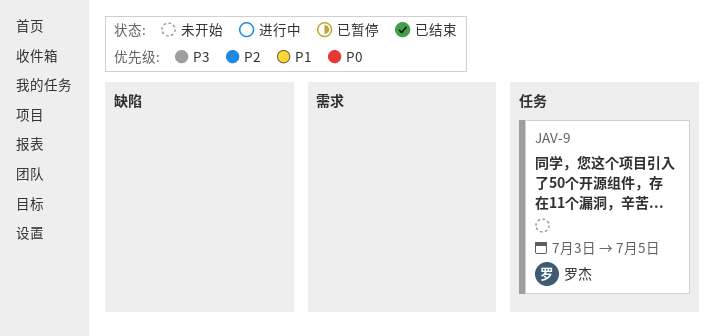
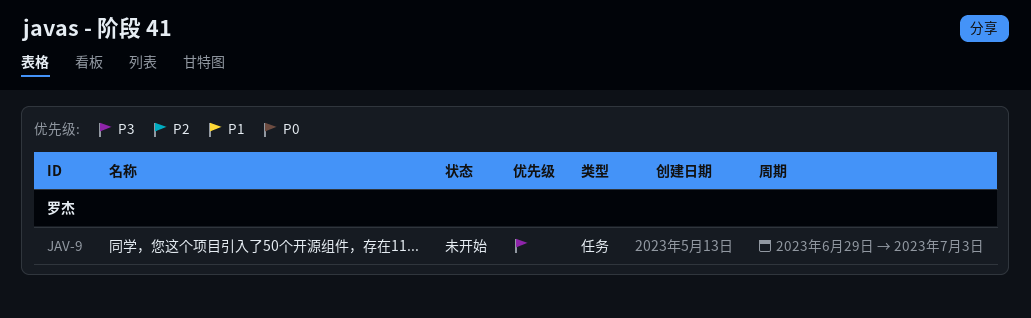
JAV-9, start: Jul 3 -> Jun 29
JAV-9, due: Jul 5 -> Jul 3

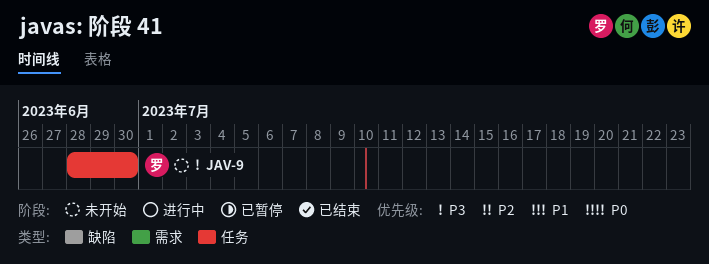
JAV-9, start: Jun 29 -> Jun 28
JAV-9, due: Jul 3 -> Jun 30

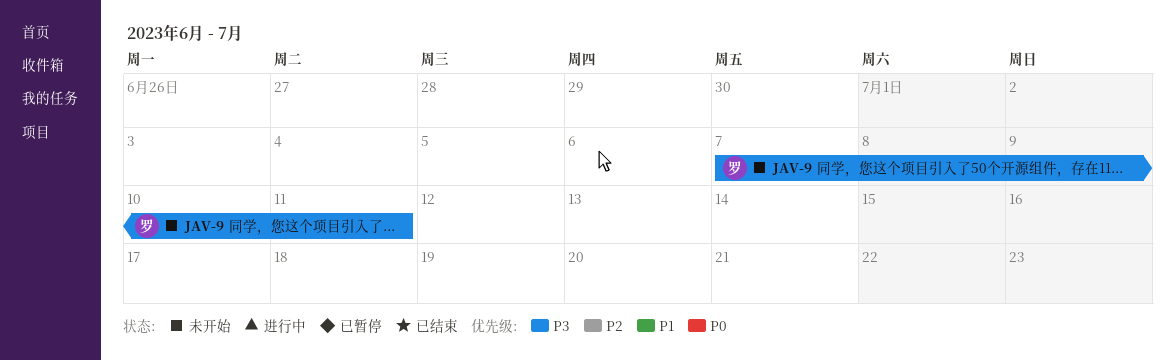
JAV-9, start: Jun 28 -> Jul 7
JAV-9, due: Jun 30 -> Jul 11

